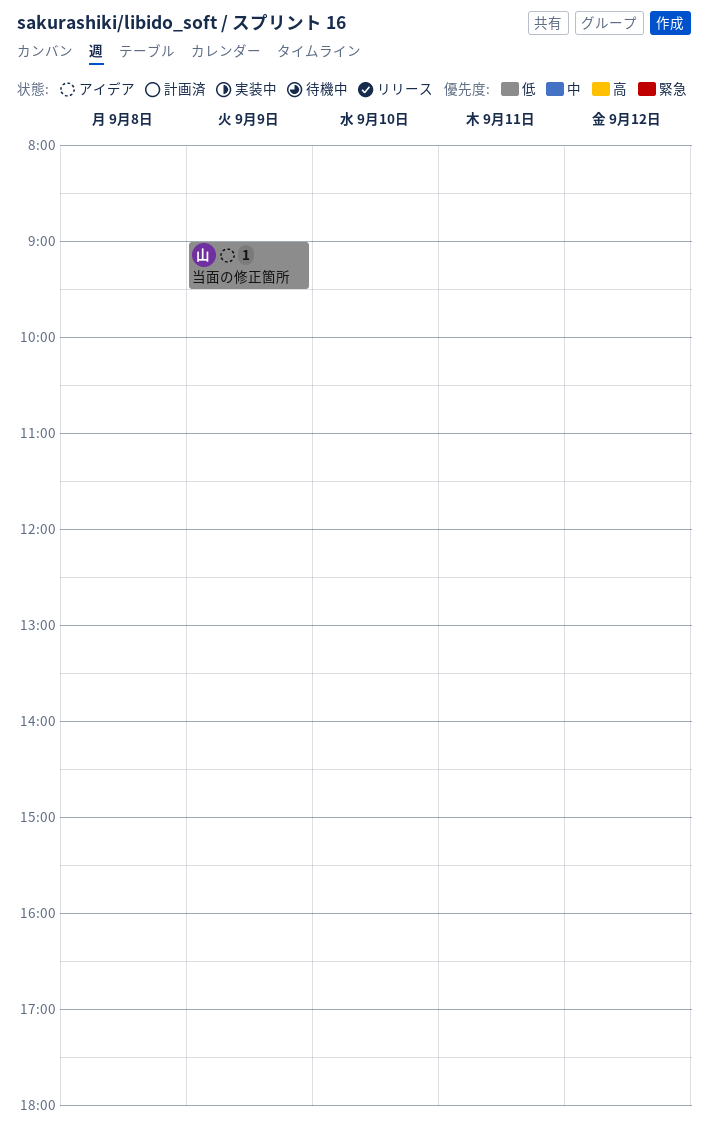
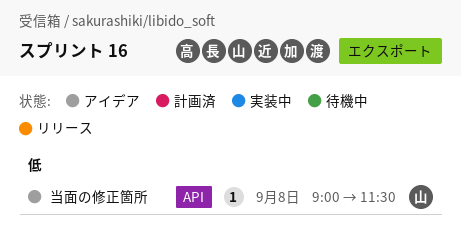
当面の修正箇所, day: Sep 9 -> Sep 8
当面の修正箇所, ends: 09:30 -> 11:30

